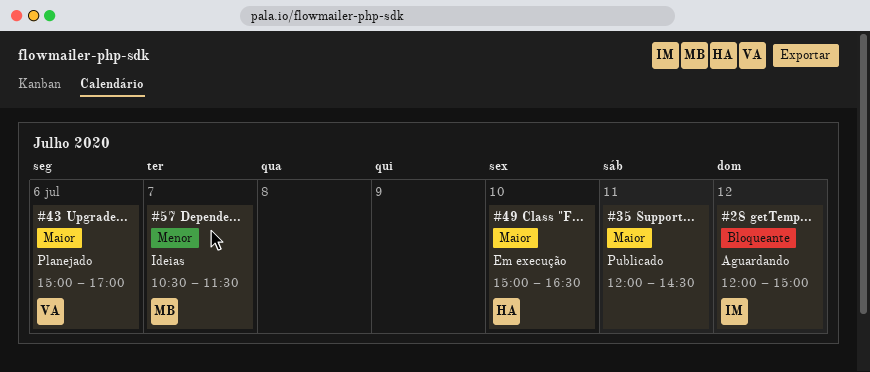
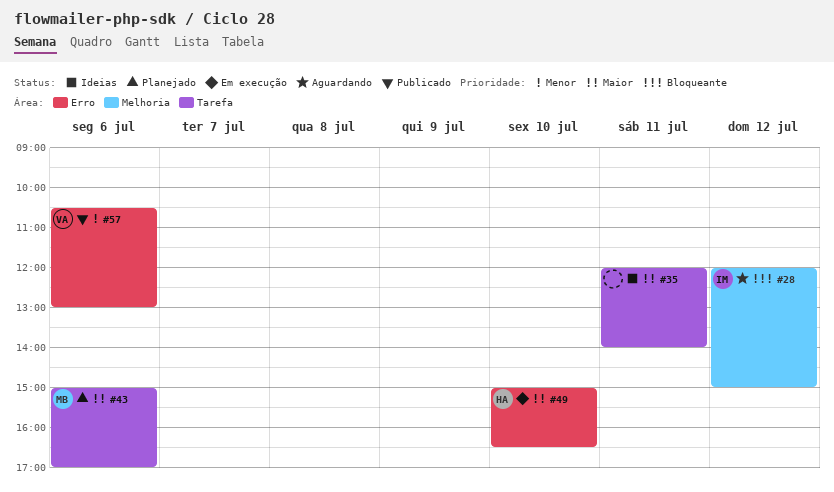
#35, status: Publicado -> Ideias
#35, ends: 14:30 -> 14:00
#43, owner: VA -> MB
#57, status: Ideias -> Publicado
#57, owner: MB -> VA
#57, day: Jul 7 -> Jul 6
#57, ends: 11:30 -> 13:00

